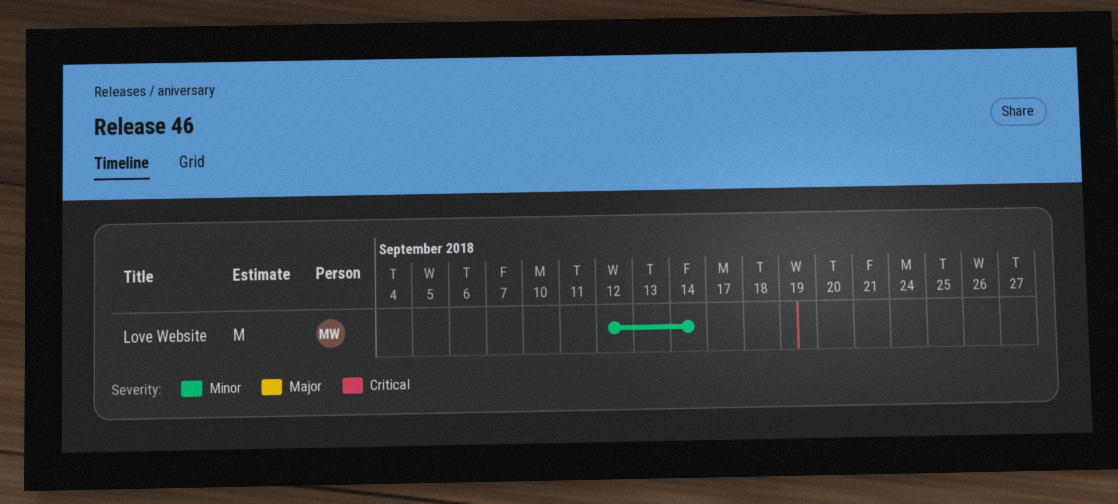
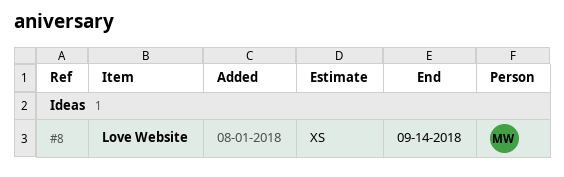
Love Website, estimate: M -> XS

